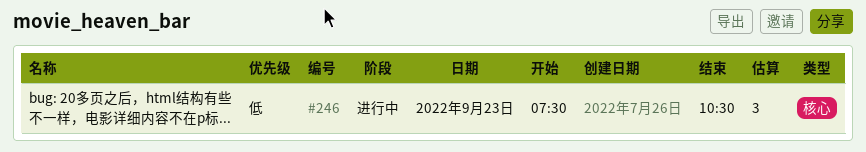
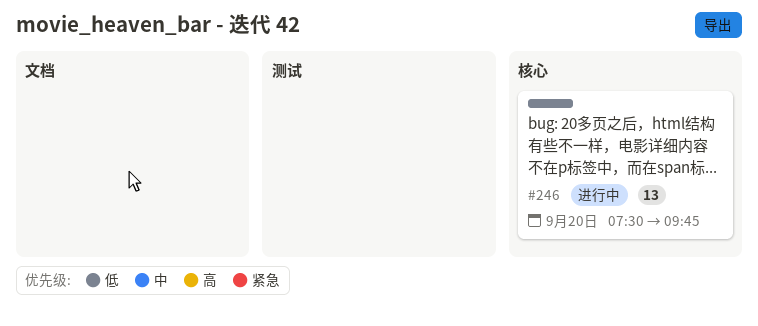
#246, estimate: 3 -> 13
#246, day: Sep 23 -> Sep 20
#246, ends: 10:30 -> 09:45

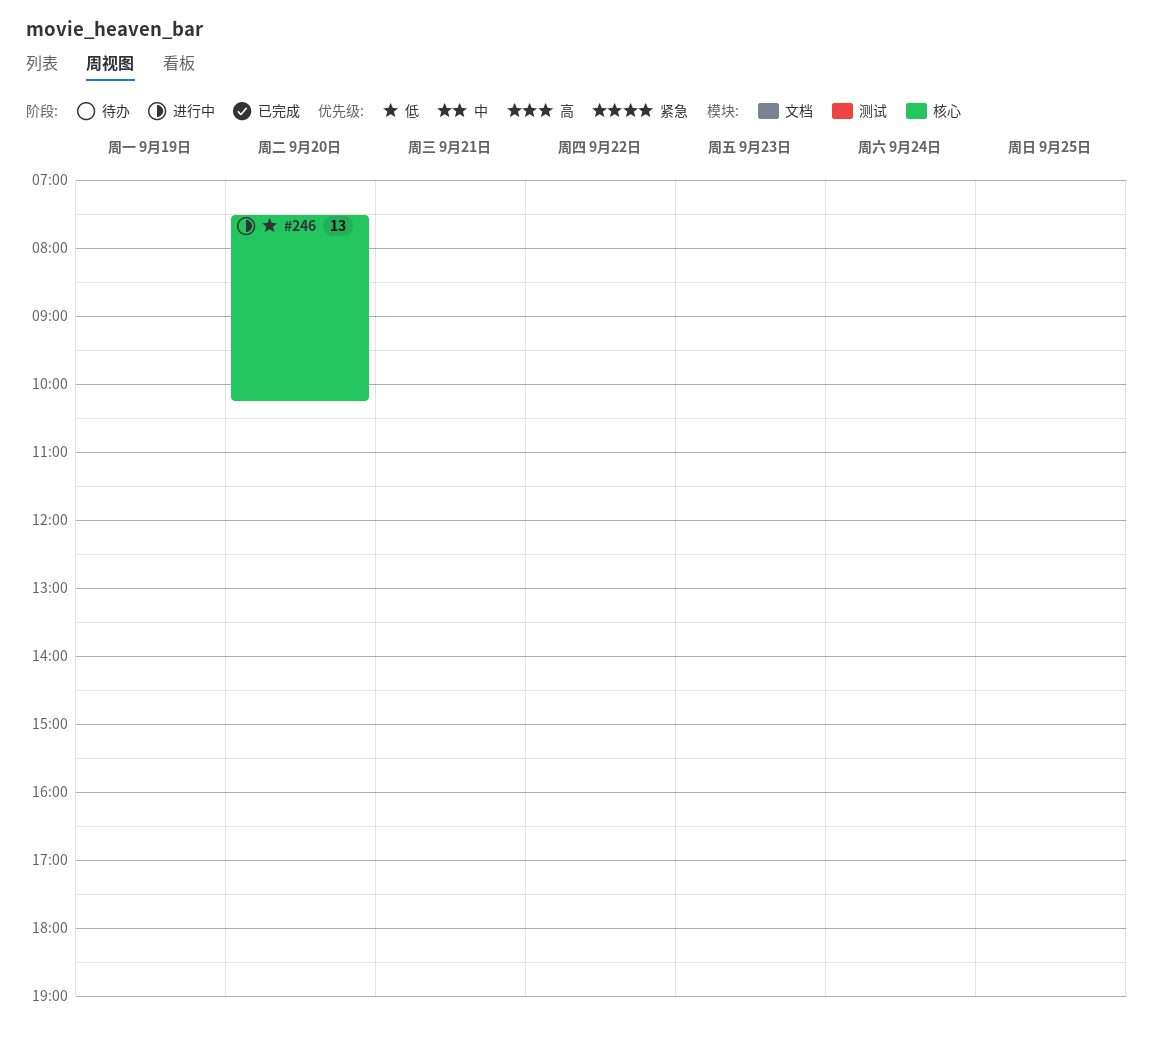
#246, ends: 09:45 -> 10:15

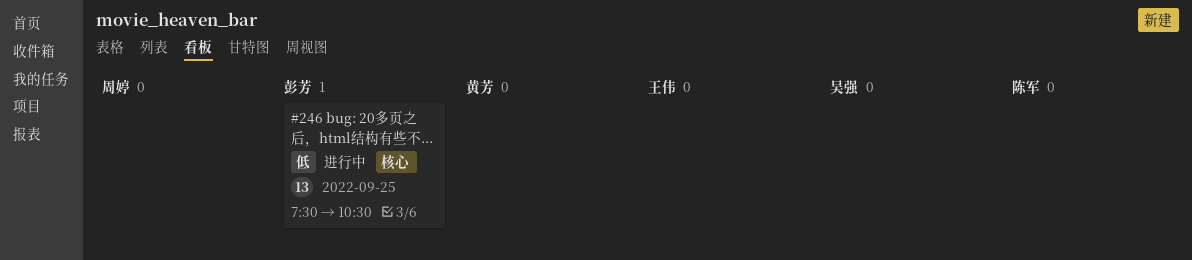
#246, day: Sep 20 -> Sep 25
#246, ends: 10:15 -> 10:30

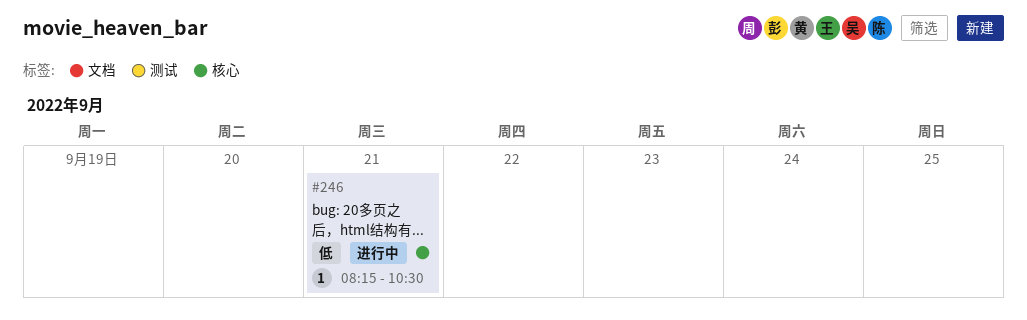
#246, estimate: 13 -> 1
#246, day: Sep 25 -> Sep 21
#246, begins: 07:30 -> 08:15

